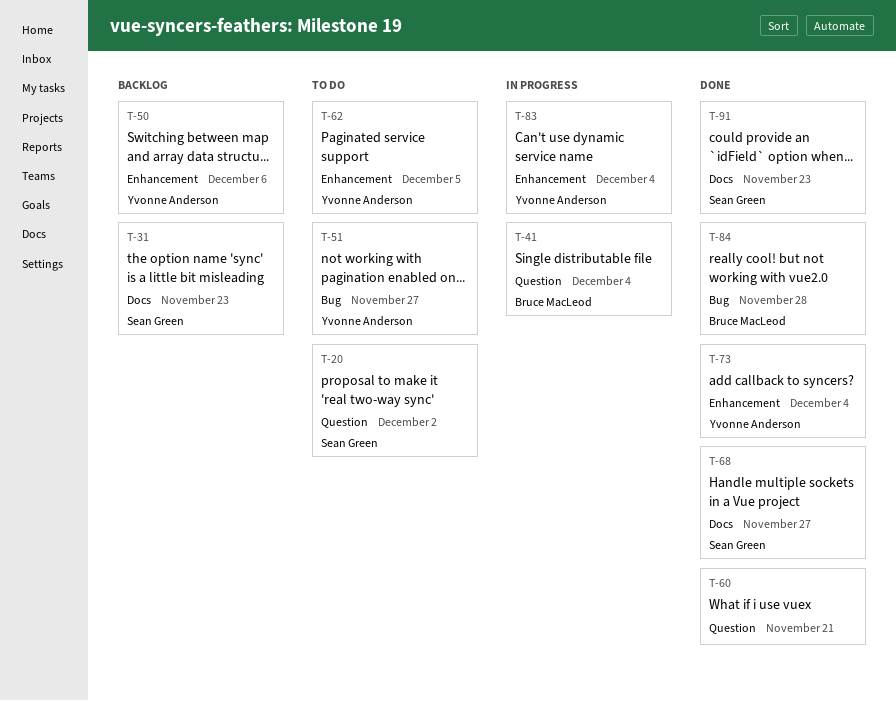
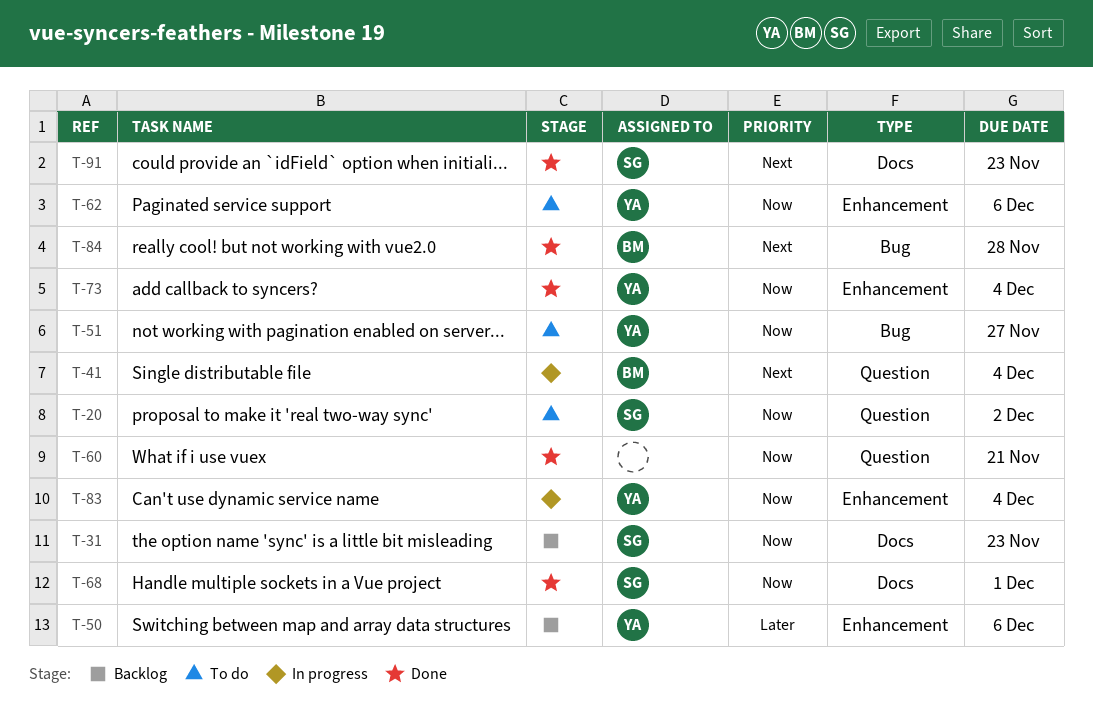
T-62, due: Dec 5 -> Dec 6
T-68, due: Nov 27 -> Dec 1

